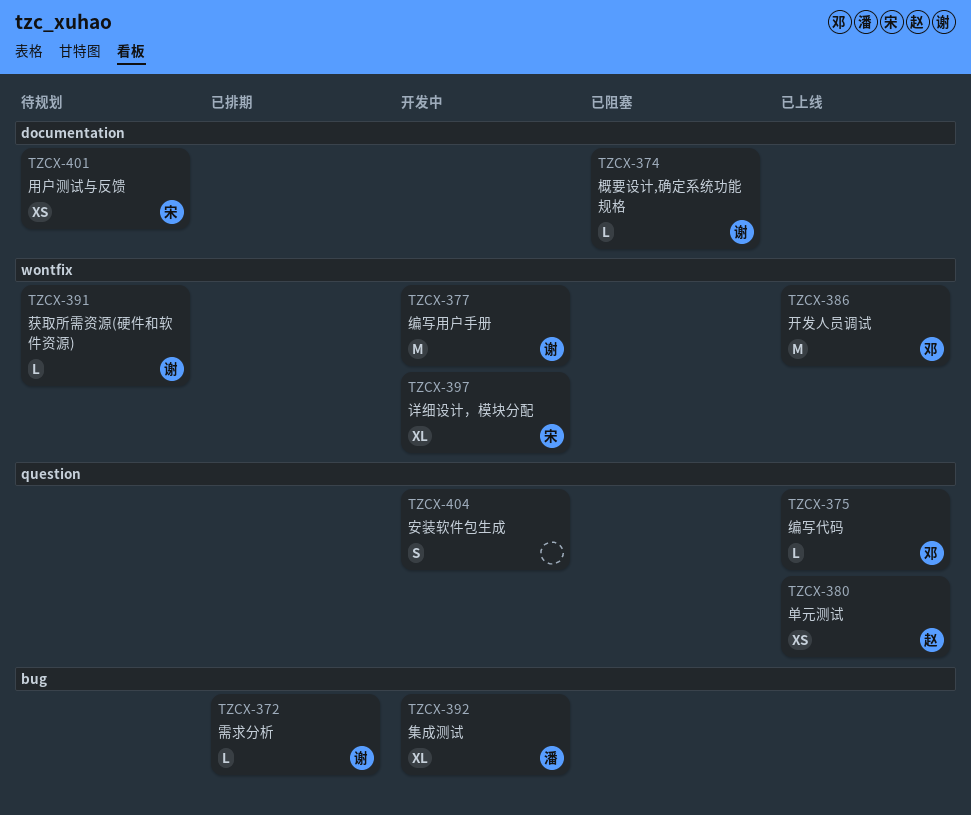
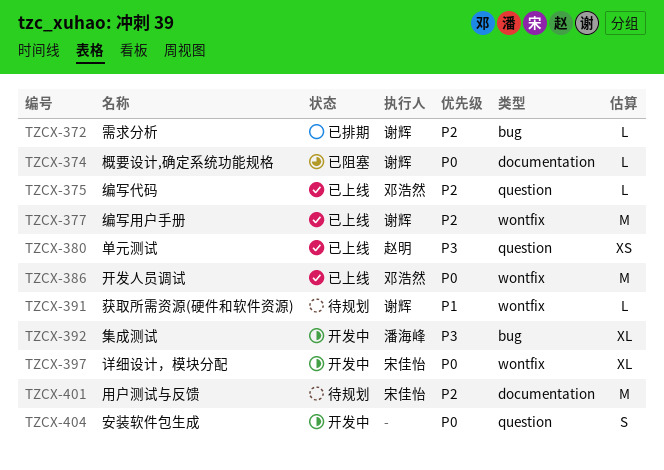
TZCX-377, status: 开发中 -> 已上线
TZCX-401, estimate: XS -> M

